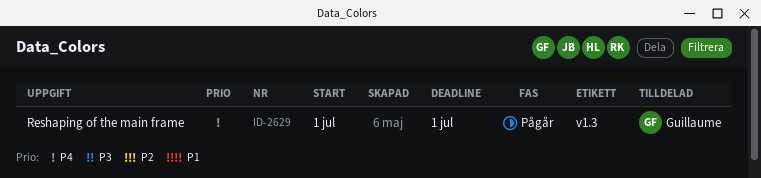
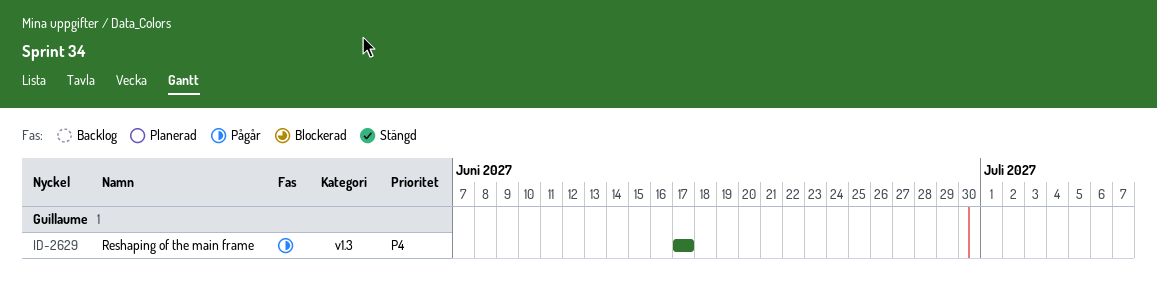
ID-2629, start: Jul 1 -> Jun 17
ID-2629, due: Jul 1 -> Jun 17

